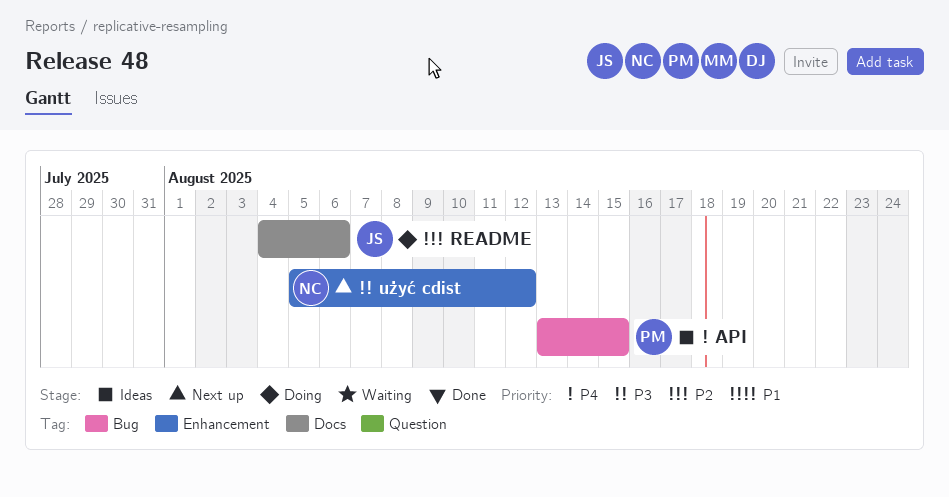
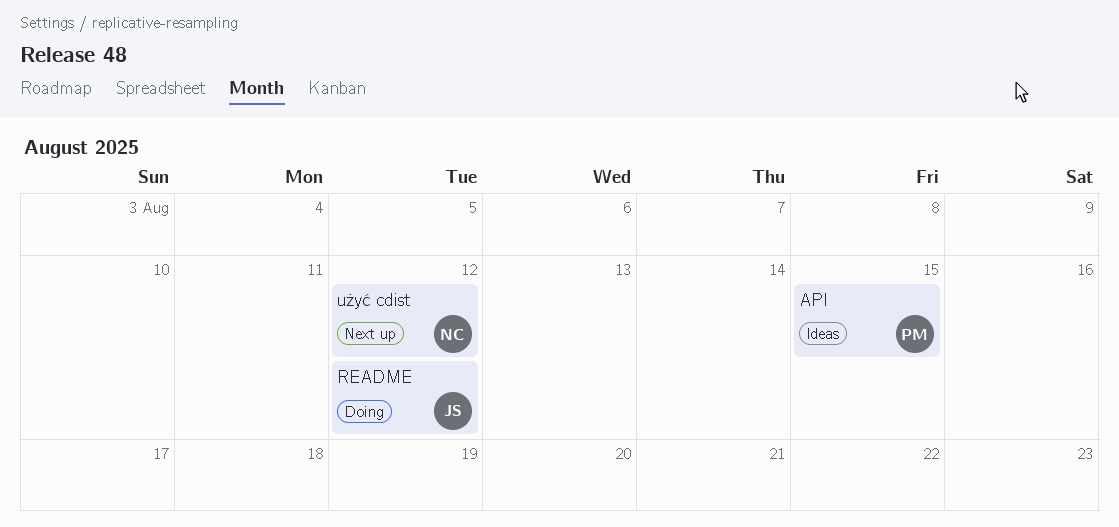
README, due: Aug 6 -> Aug 12

